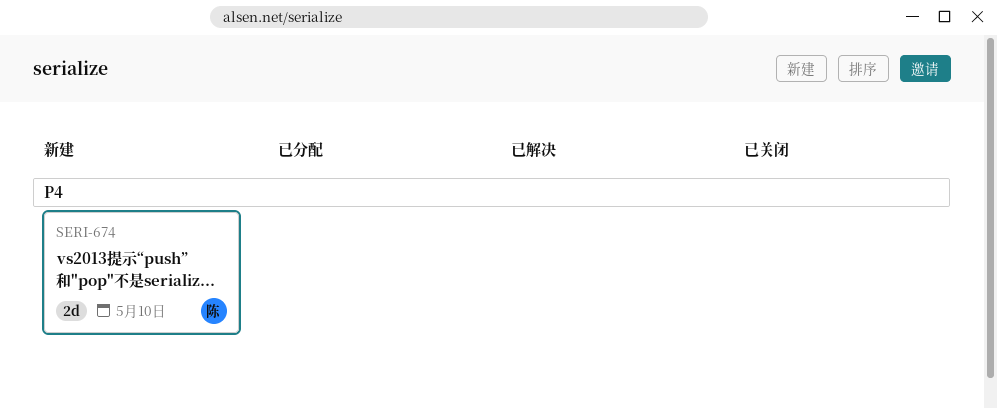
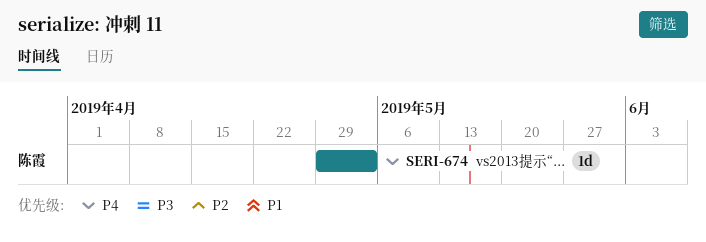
SERI-674, estimate: 2d -> 1d
SERI-674, due: May 10 -> May 3

